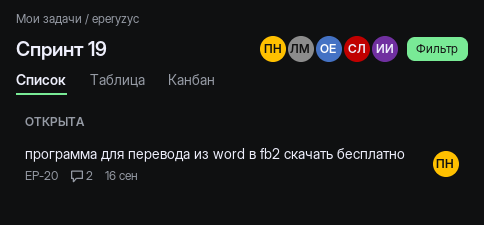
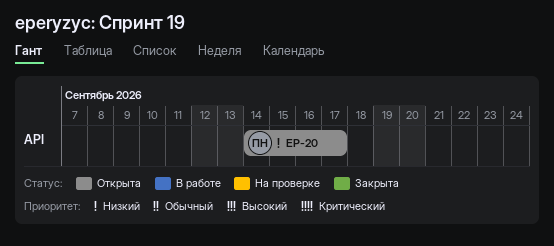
EP-20, due: Sep 16 -> Sep 17

